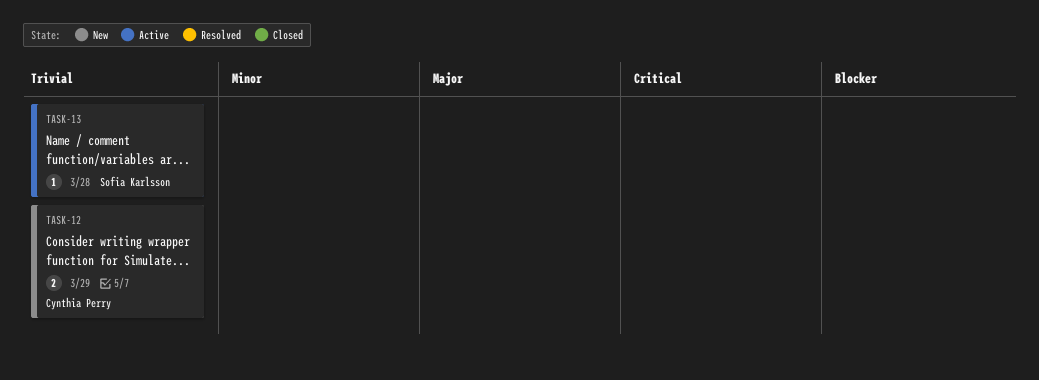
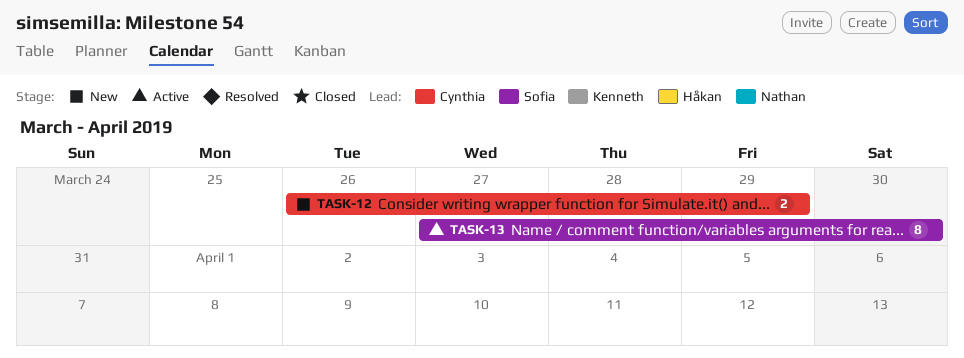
TASK-13, estimate: 1 -> 8
TASK-13, due: Mar 28 -> Mar 30

